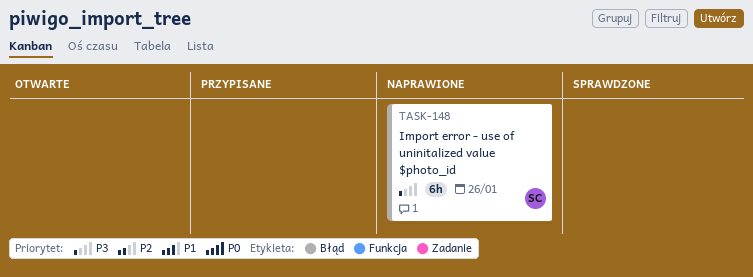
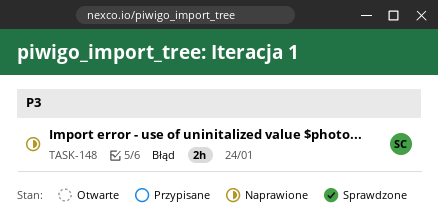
TASK-148, estimate: 6h -> 2h
TASK-148, due: Jan 26 -> Jan 24

